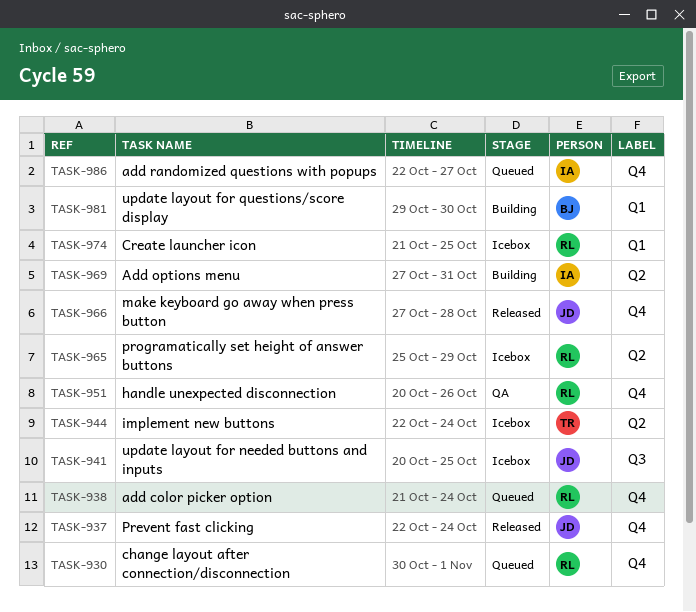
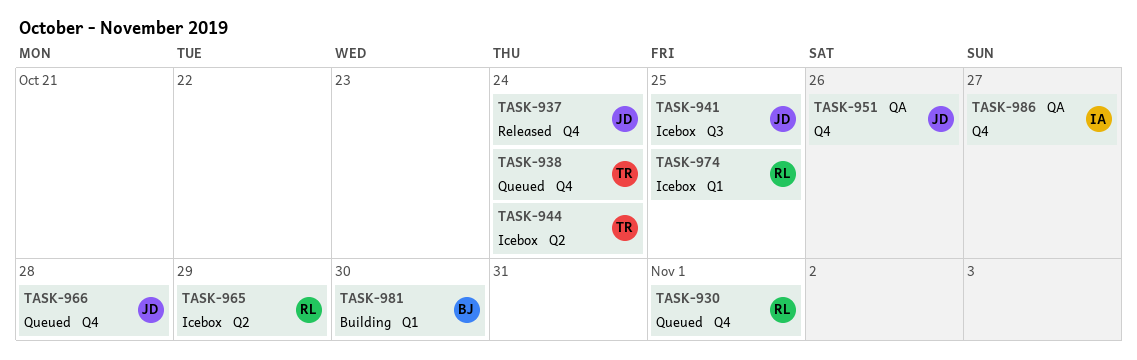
TASK-938, owner: RL -> TR
TASK-951, owner: RL -> JD
TASK-966, status: Released -> Queued
TASK-969: present -> none
TASK-986, status: Queued -> QA

